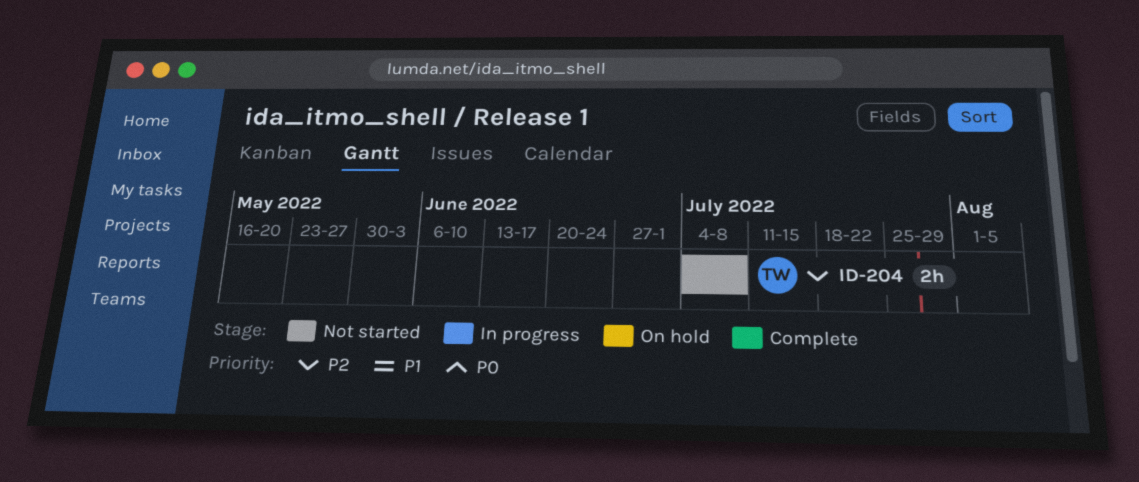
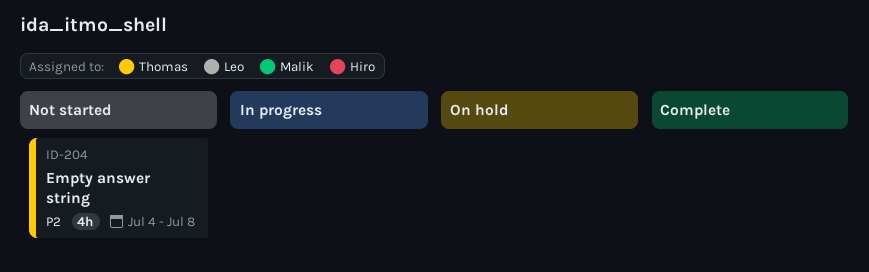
ID-204, estimate: 2h -> 4h

